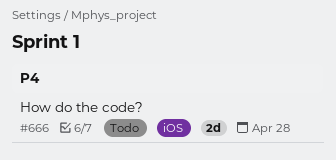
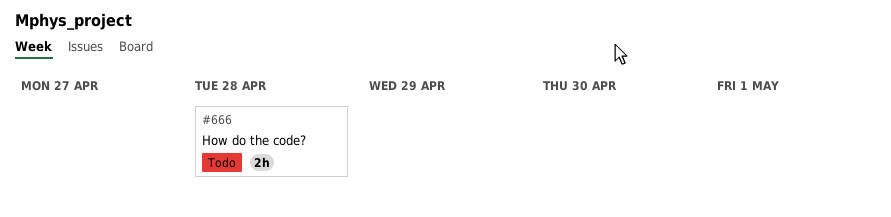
#666, estimate: 2d -> 2h

